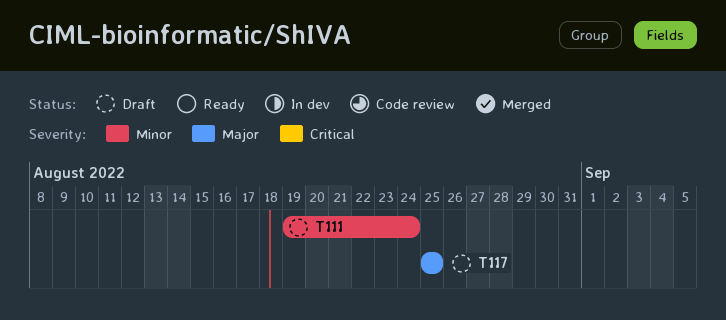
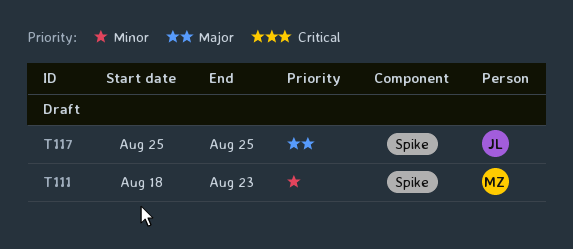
T111, start: Aug 19 -> Aug 18
T111, due: Aug 24 -> Aug 23

